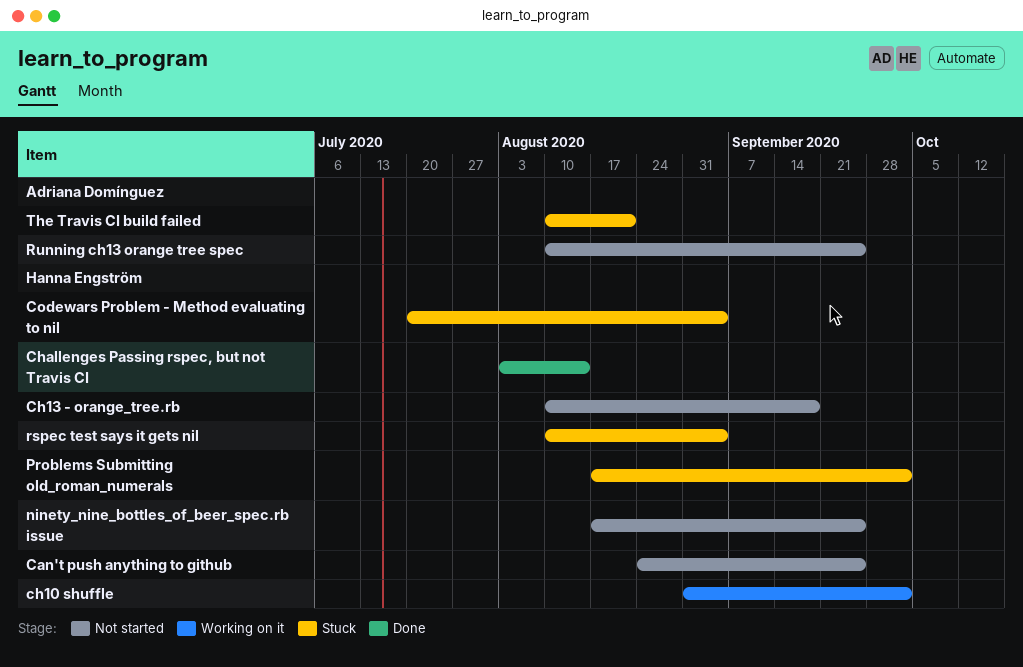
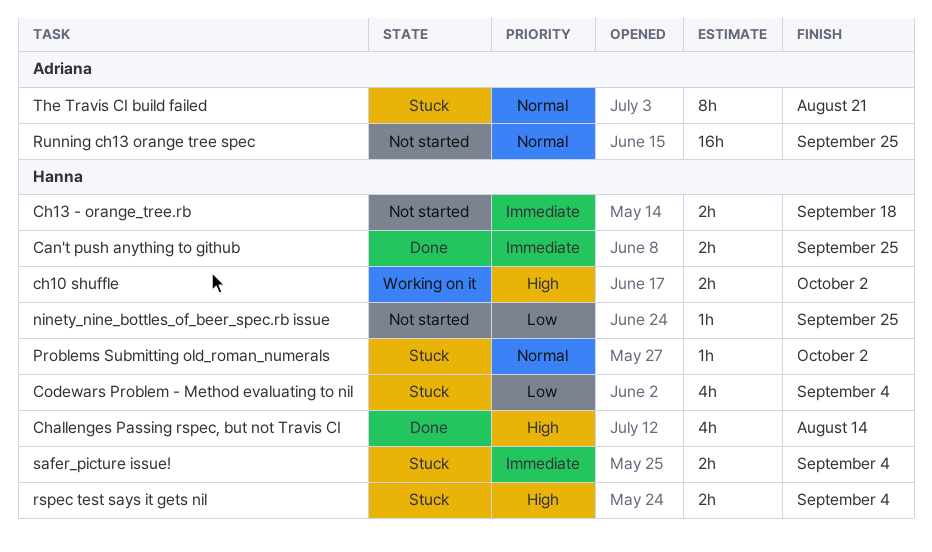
Can't push anything to github, status: Not started -> Done
safer_picture issue!: none -> present

